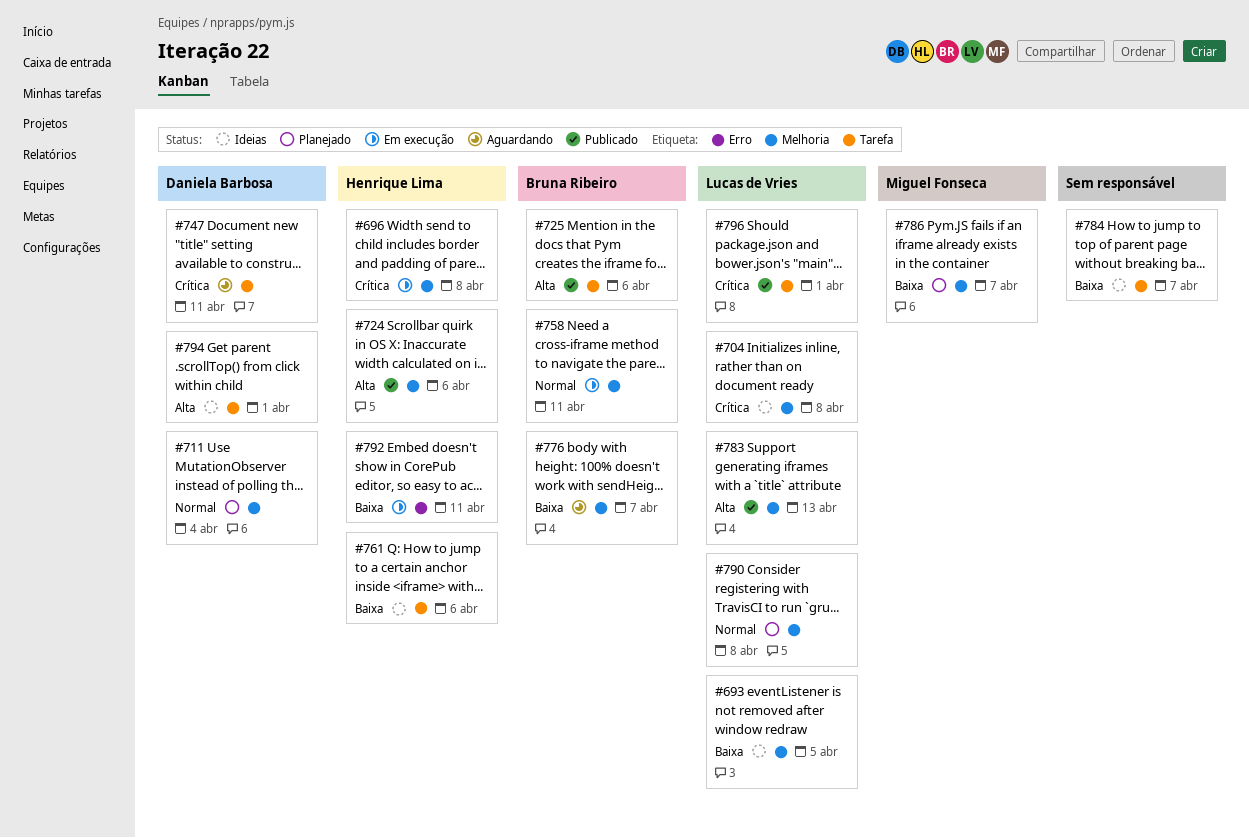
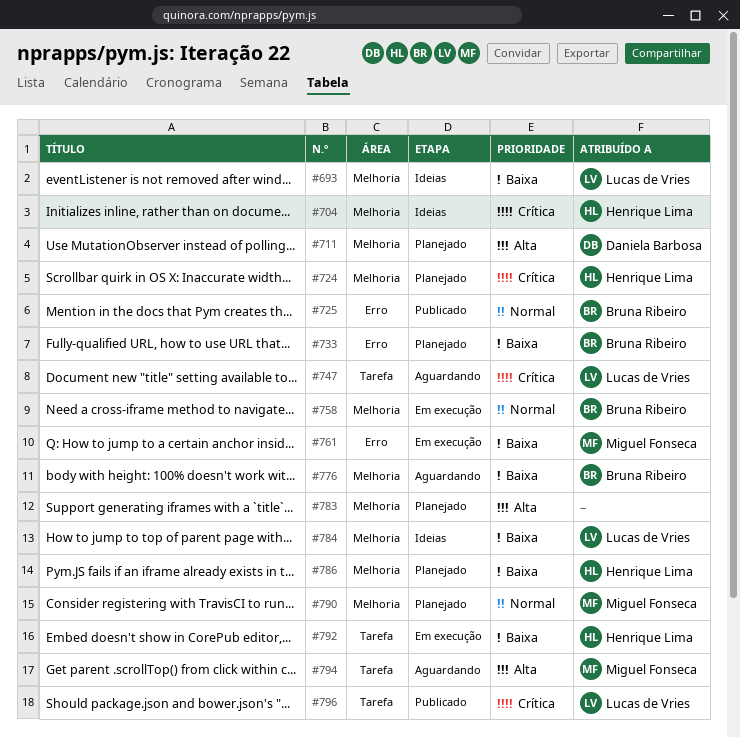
#696: present -> none
#704, owner: Lucas de Vries -> Henrique Lima
#711, priority: Normal -> Alta
#724, status: Publicado -> Planejado
#724, priority: Alta -> Crítica
#725, priority: Alta -> Normal
#725, label: Tarefa -> Erro
#733: none -> present
#747, owner: Daniela Barbosa -> Lucas de Vries
#761, status: Ideias -> Em execução
#761, owner: Henrique Lima -> Miguel Fonseca
#761, label: Tarefa -> Erro
#783, status: Publicado -> Planejado
#783, owner: Lucas de Vries -> none
#784, owner: none -> Lucas de Vries
#784, label: Tarefa -> Melhoria
#786, owner: Miguel Fonseca -> Henrique Lima
#790, owner: Lucas de Vries -> Miguel Fonseca
#792, label: Erro -> Tarefa
#794, status: Ideias -> Aguardando
#794, owner: Daniela Barbosa -> Miguel Fonseca

